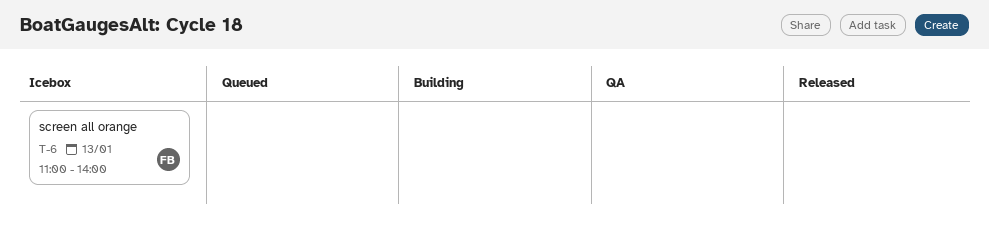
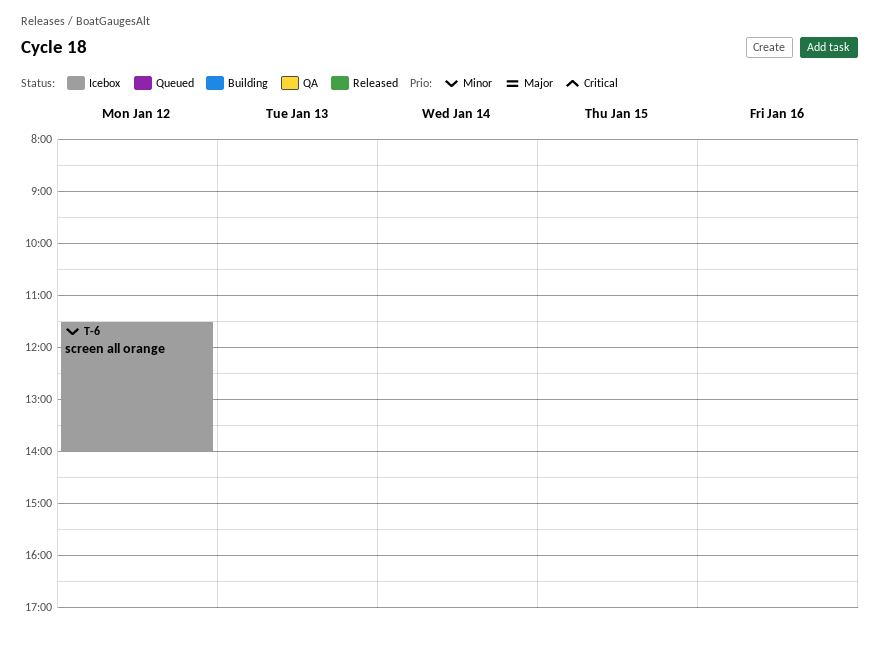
T-6, day: Jan 13 -> Jan 12
T-6, begins: 11:00 -> 11:30

